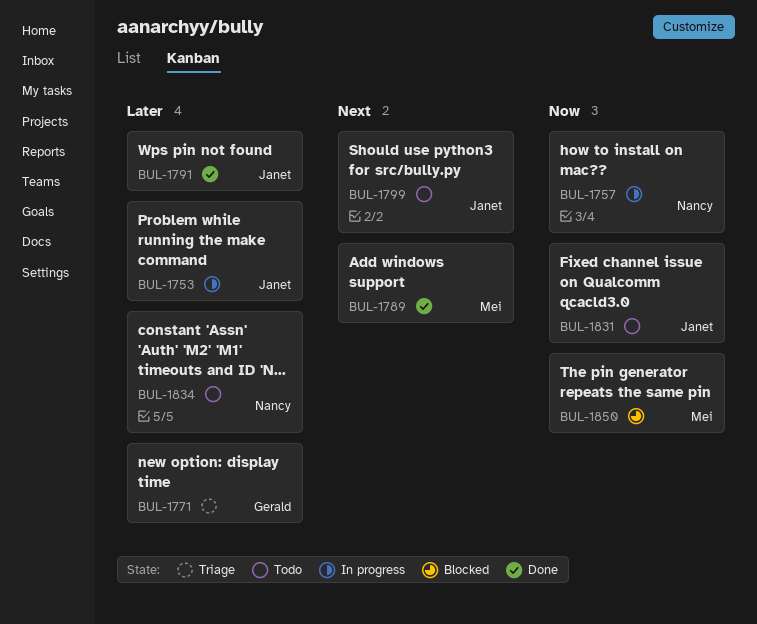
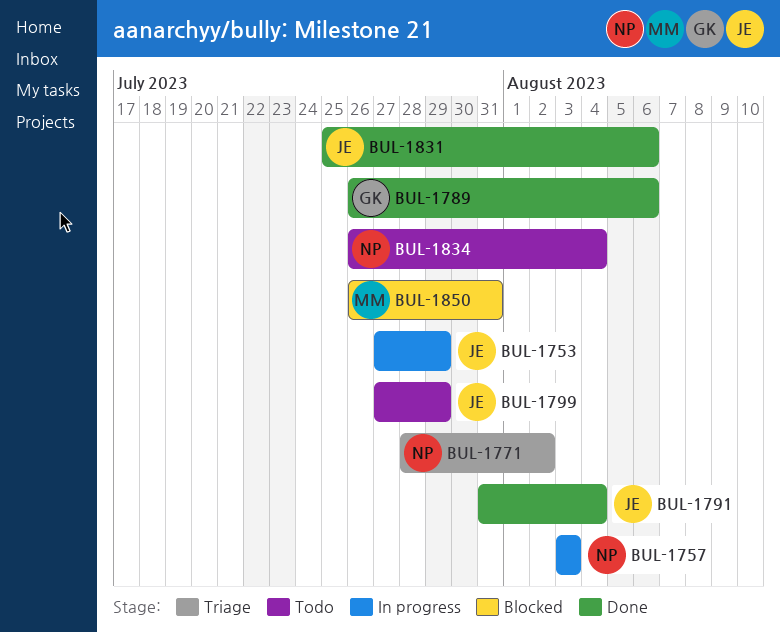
BUL-1771, owner: Gerald -> Nancy
BUL-1789, owner: Mei -> Gerald
BUL-1831, status: Todo -> Done

